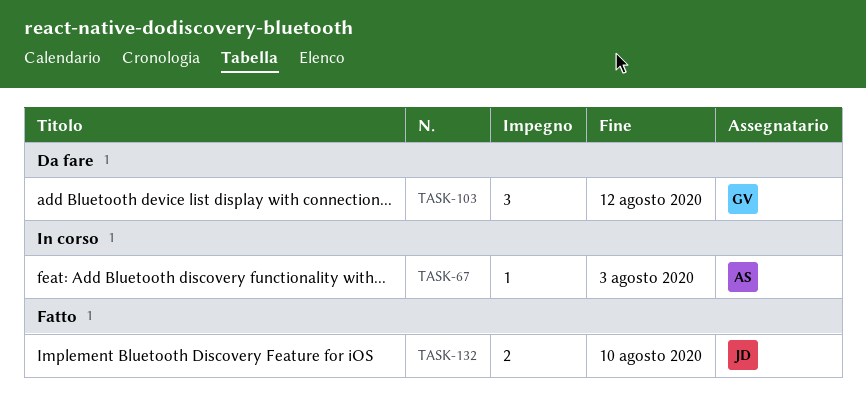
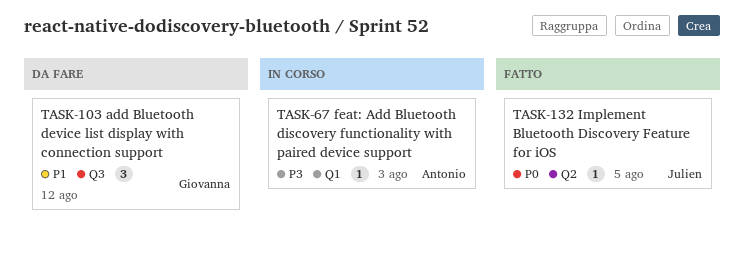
TASK-132, estimate: 2 -> 1
TASK-132, due: Aug 10 -> Aug 5

